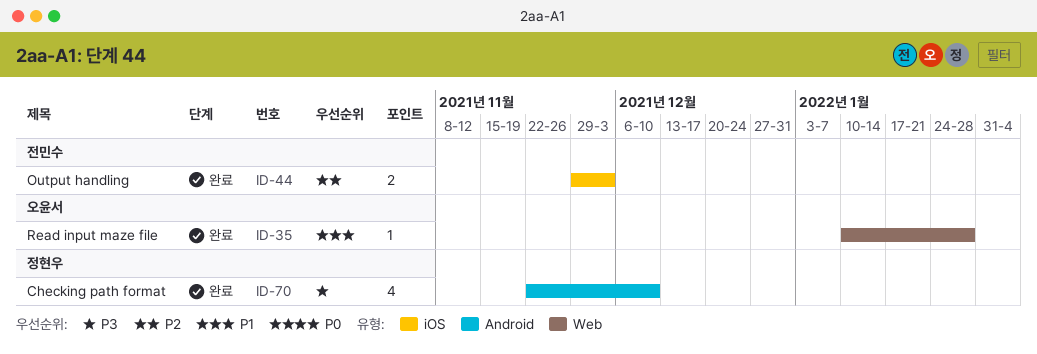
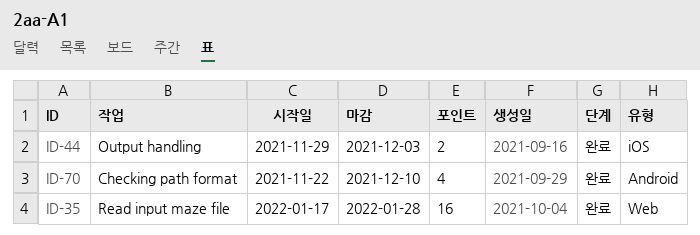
ID-35, estimate: 1 -> 16
ID-35, start: Jan 10 -> Jan 17

